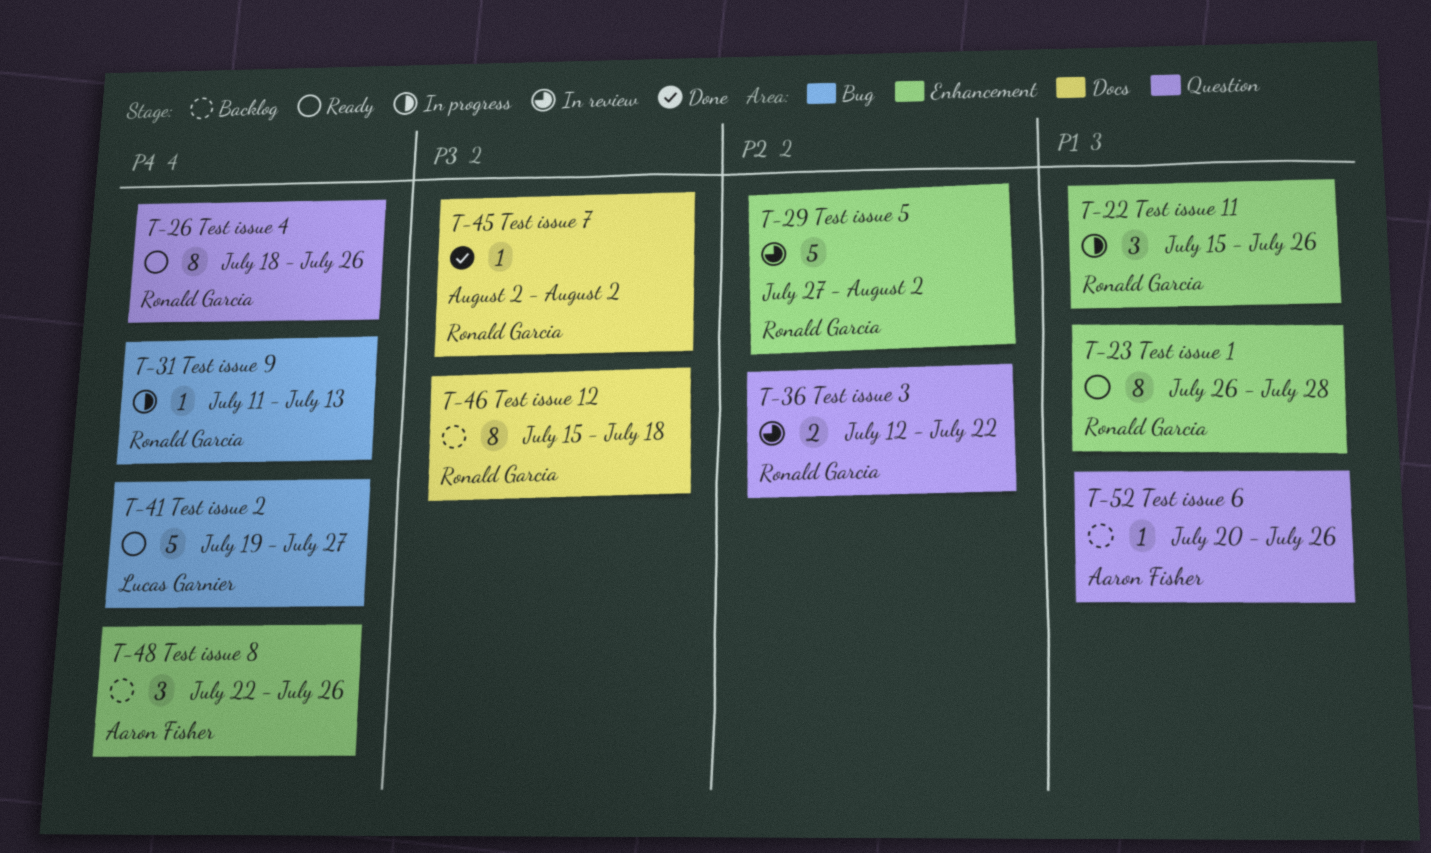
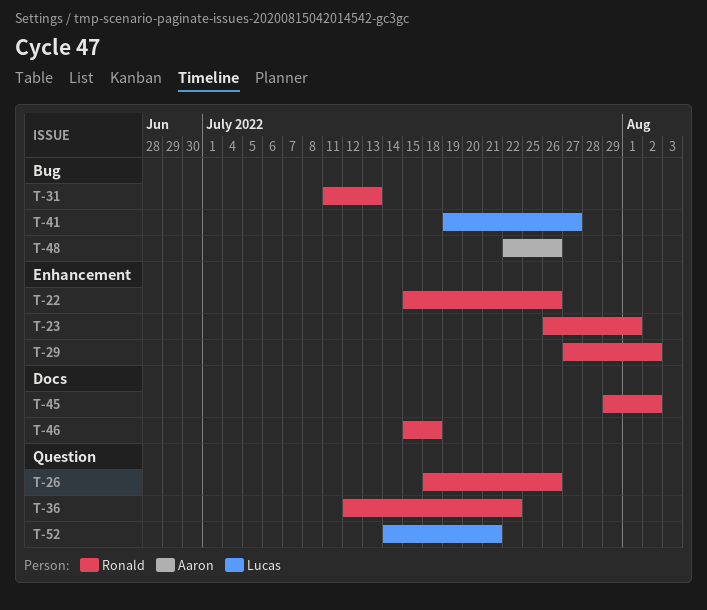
T-23, due: Jul 28 -> Aug 1
T-45, start: Aug 2 -> Jul 29
T-48, label: Enhancement -> Bug
T-52, owner: Aaron Fisher -> Lucas Garnier
T-52, start: Jul 20 -> Jul 14
T-52, due: Jul 26 -> Jul 21

